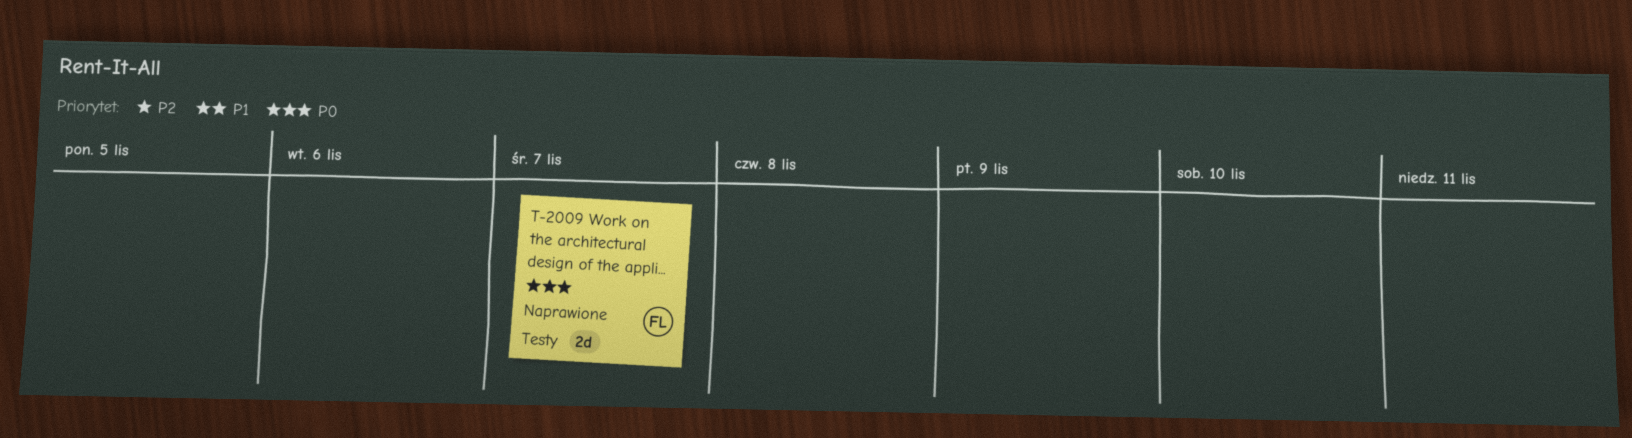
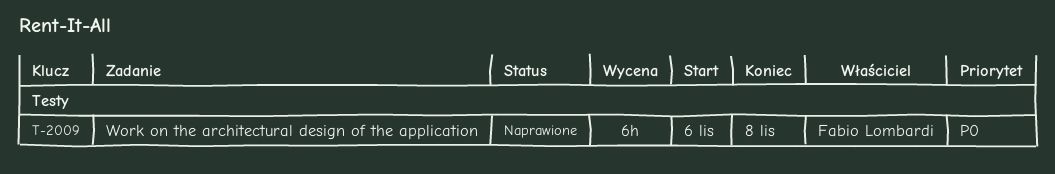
T-2009, estimate: 2d -> 6h
T-2009, due: Nov 7 -> Nov 8

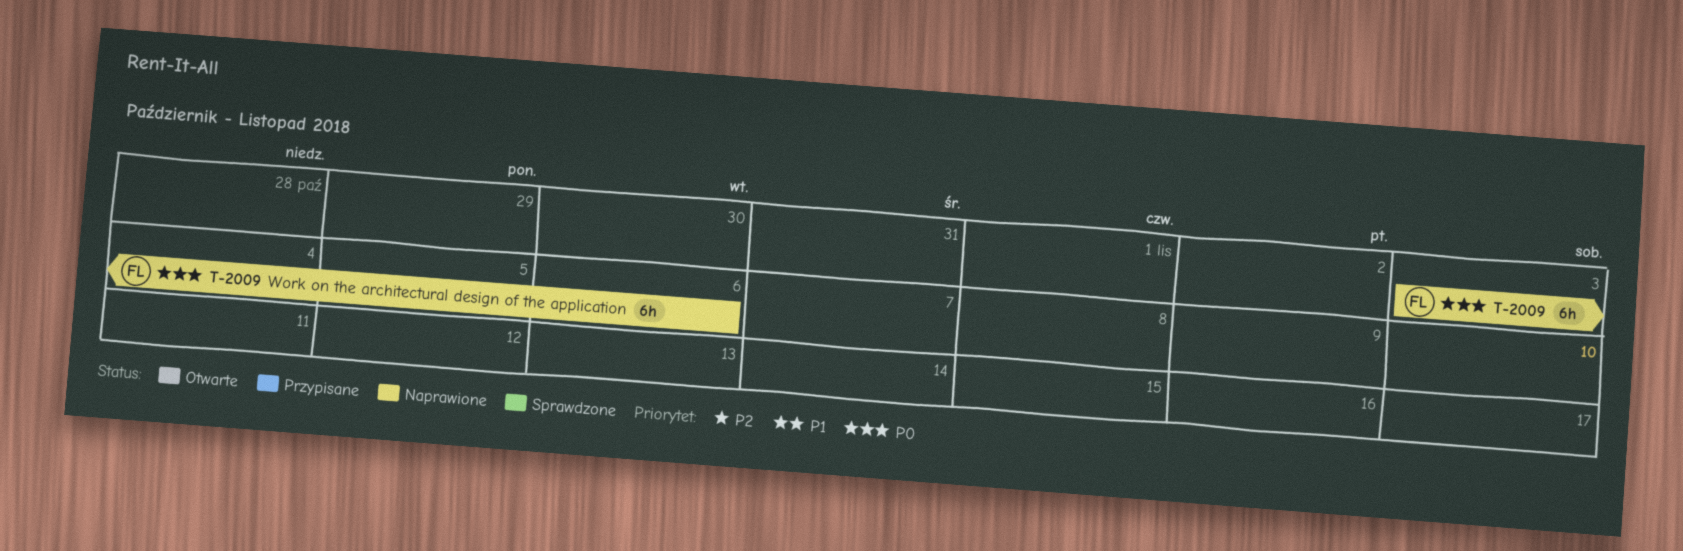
T-2009, start: Nov 6 -> Nov 3
T-2009, due: Nov 8 -> Nov 6

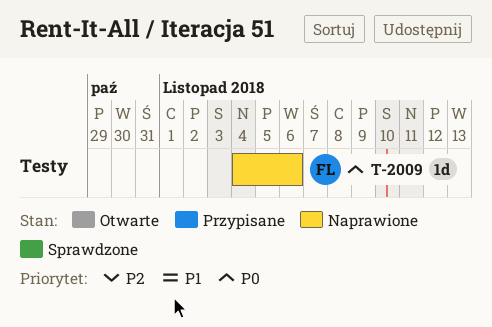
T-2009, estimate: 6h -> 1d
T-2009, start: Nov 3 -> Nov 4

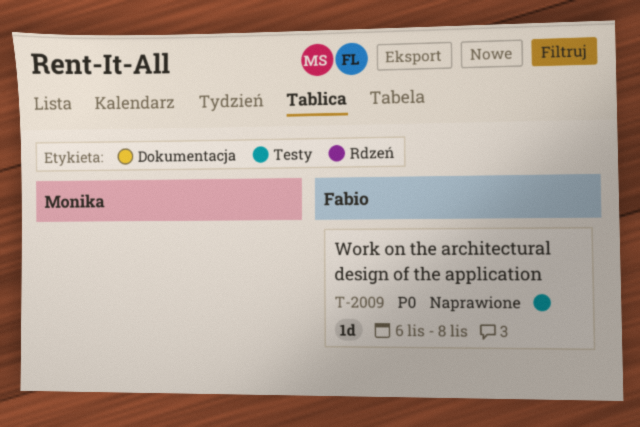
T-2009, start: Nov 4 -> Nov 6
T-2009, due: Nov 6 -> Nov 8

